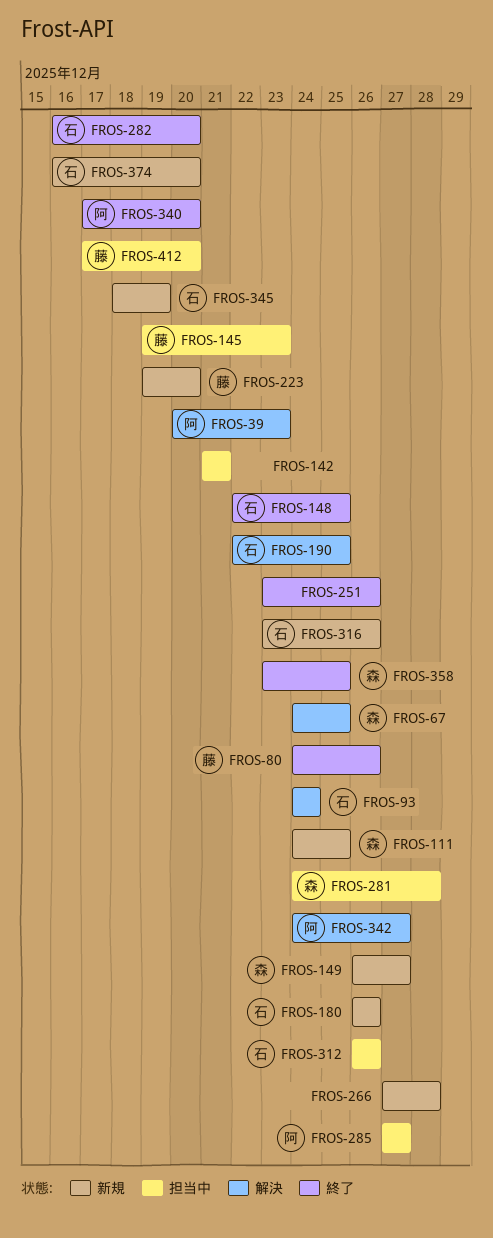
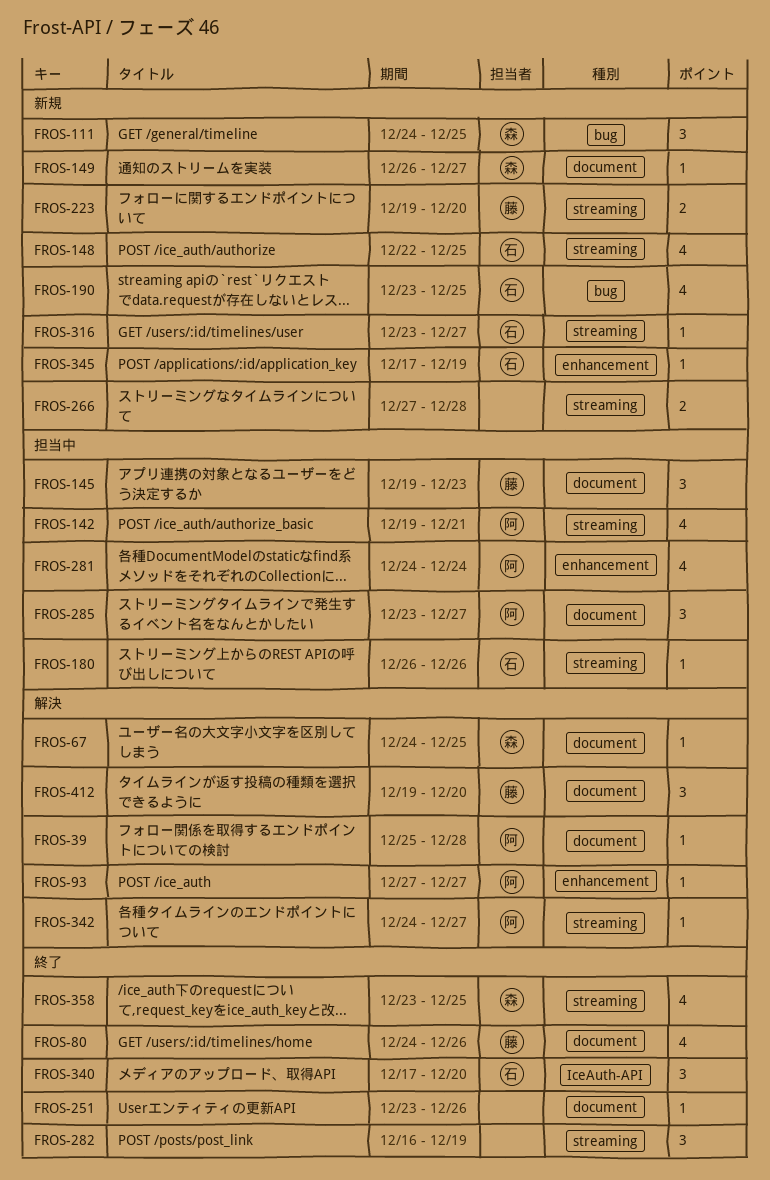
FROS-39, start: Dec 20 -> Dec 25
FROS-39, due: Dec 23 -> Dec 28
FROS-93, owner: 石 -> 阿
FROS-93, start: Dec 24 -> Dec 27
FROS-93, due: Dec 24 -> Dec 27
FROS-142, owner: none -> 阿
FROS-142, start: Dec 21 -> Dec 19
FROS-148, status: 終了 -> 新規
FROS-180, status: 新規 -> 担当中
FROS-190, status: 解決 -> 新規
FROS-190, start: Dec 22 -> Dec 23
FROS-281, owner: 森 -> 阿
FROS-281, due: Dec 28 -> Dec 24
FROS-282, owner: 石 -> none
FROS-282, due: Dec 20 -> Dec 19
FROS-285, start: Dec 27 -> Dec 23
FROS-312: present -> none
FROS-316, due: Dec 26 -> Dec 27
FROS-340, owner: 阿 -> 石
FROS-345, start: Dec 18 -> Dec 17
FROS-374: present -> none
FROS-412, status: 担当中 -> 解決
FROS-412, start: Dec 17 -> Dec 19

